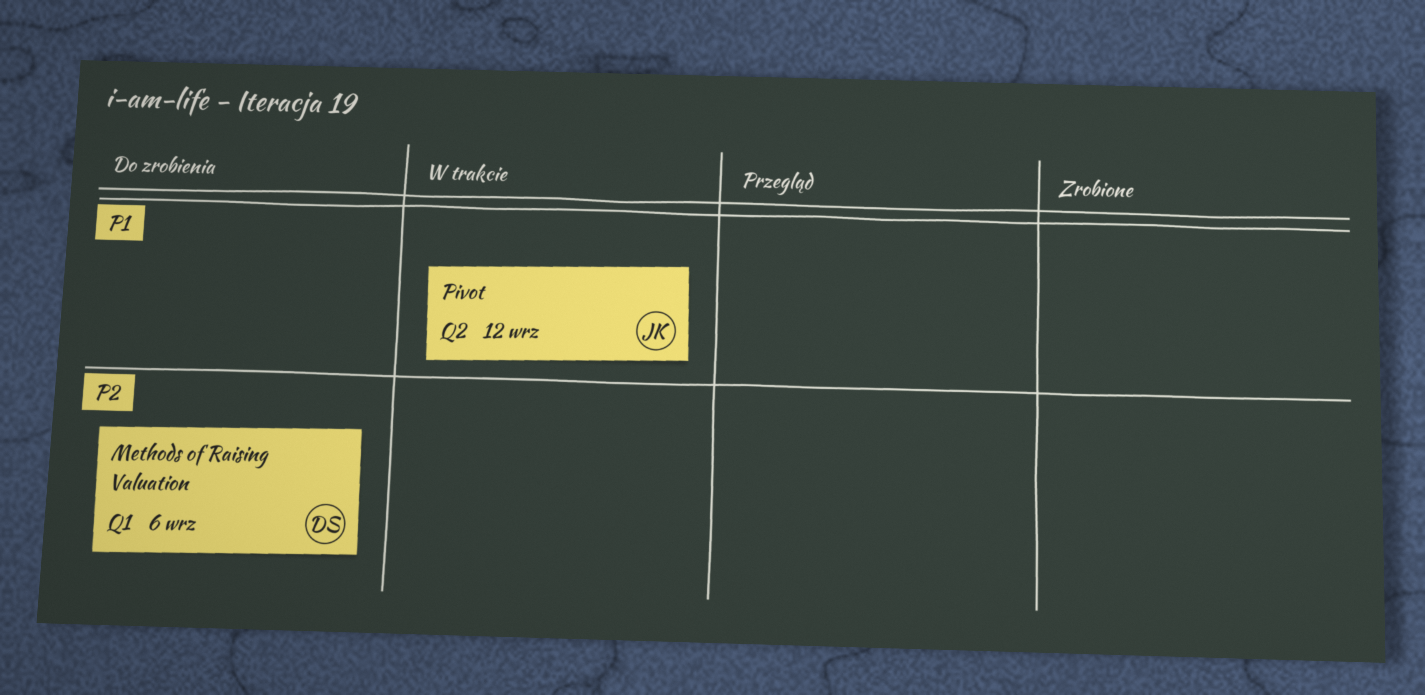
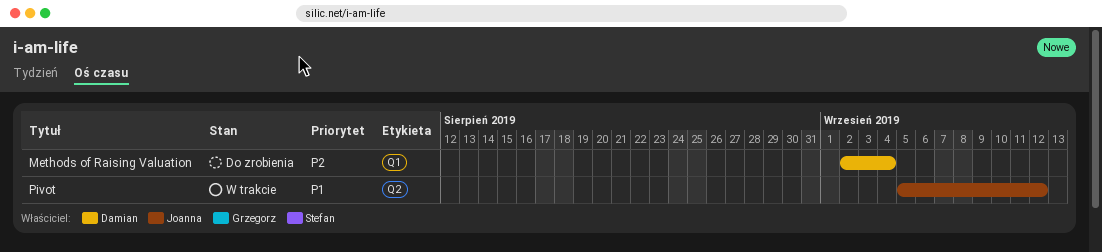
Methods of Raising Valuation, due: Sep 6 -> Sep 4

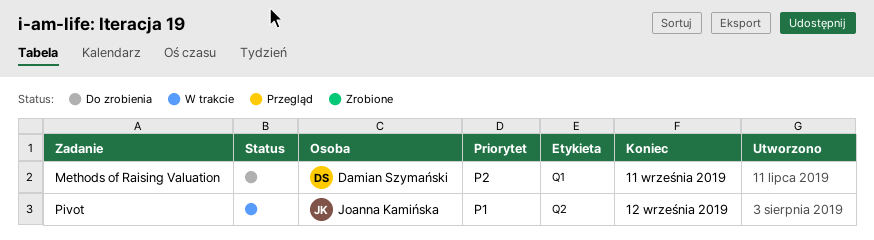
Methods of Raising Valuation, due: Sep 4 -> Sep 11

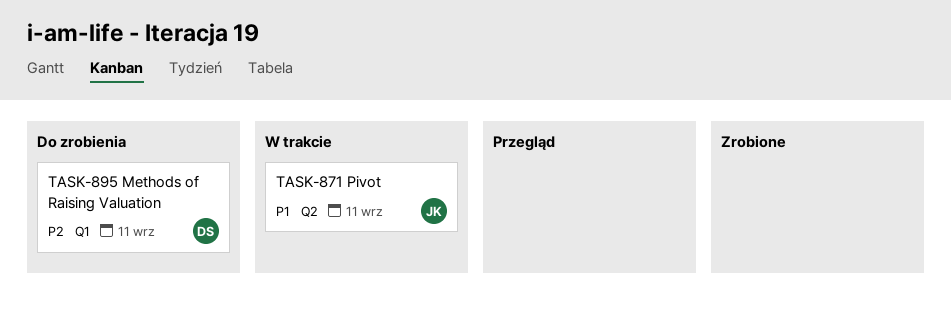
Pivot, due: Sep 12 -> Sep 11

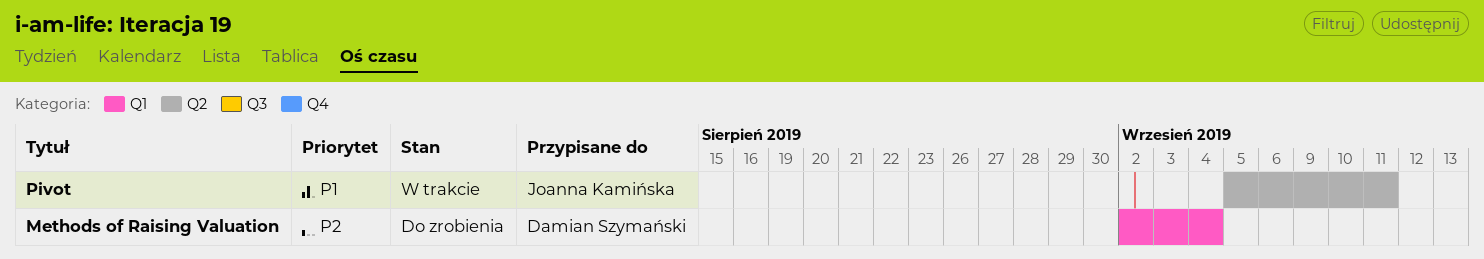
Methods of Raising Valuation, due: Sep 11 -> Sep 4

